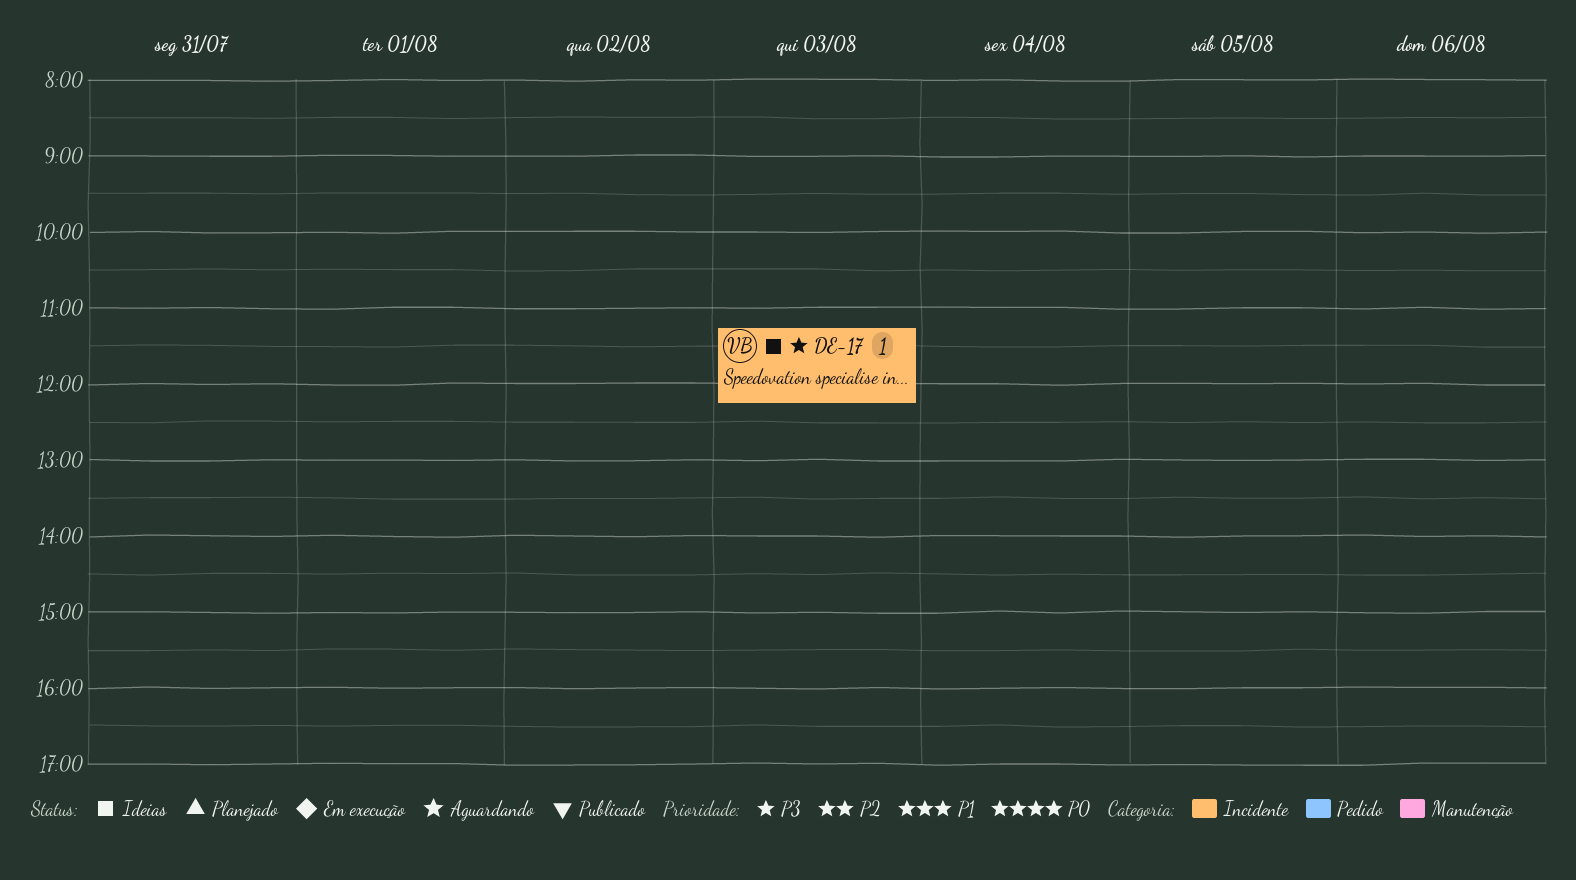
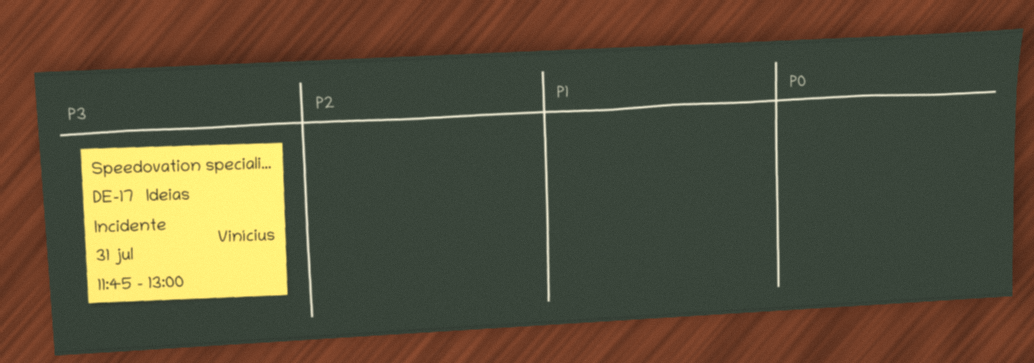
DE-17, day: Aug 3 -> Jul 31
DE-17, begins: 11:15 -> 11:45
DE-17, ends: 12:15 -> 13:00

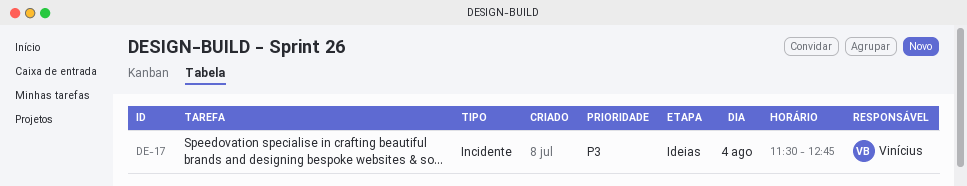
DE-17, day: Jul 31 -> Aug 4
DE-17, begins: 11:45 -> 11:30
DE-17, ends: 13:00 -> 12:45

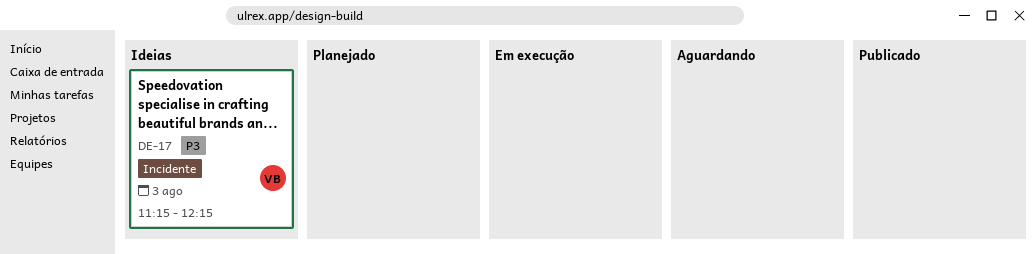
DE-17, day: Aug 4 -> Aug 3
DE-17, begins: 11:30 -> 11:15
DE-17, ends: 12:45 -> 12:15

